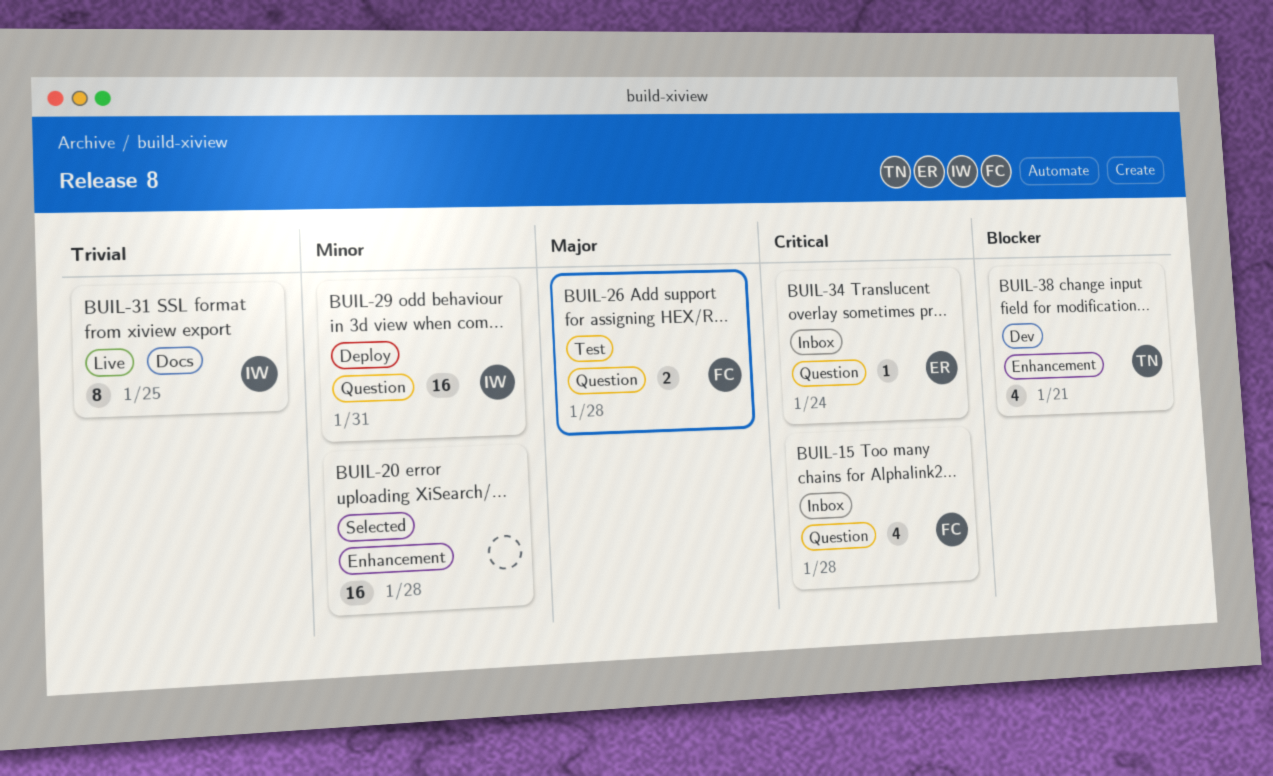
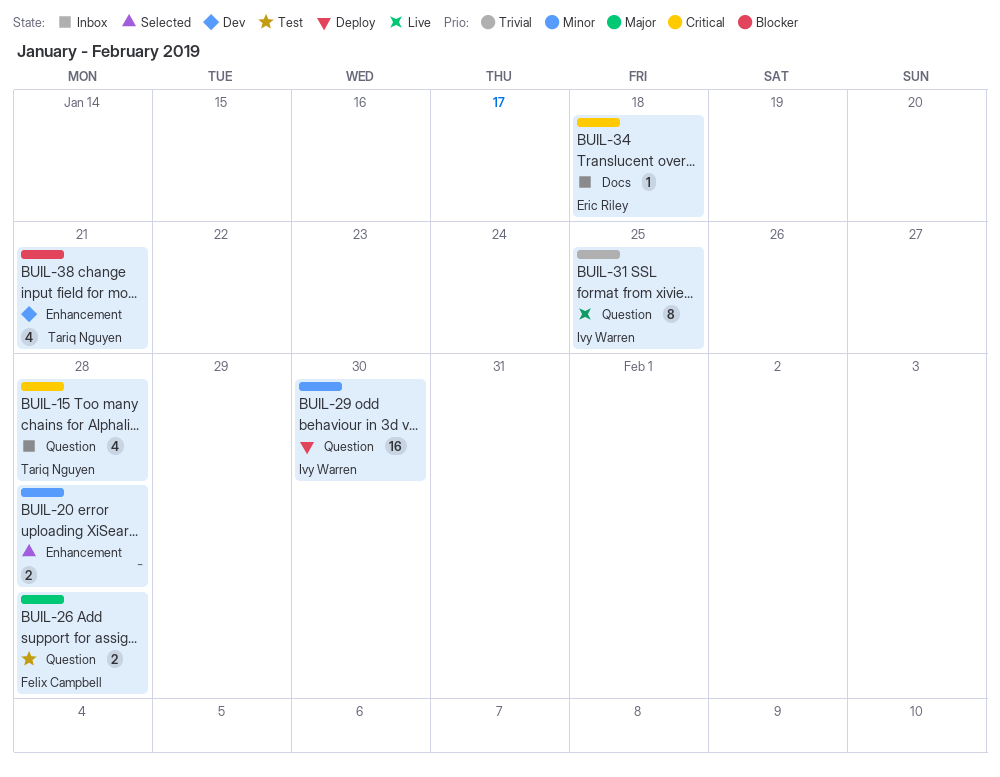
BUIL-15, owner: Felix Campbell -> Tariq Nguyen
BUIL-20, estimate: 16 -> 2
BUIL-29, due: Jan 31 -> Jan 30
BUIL-31, label: Docs -> Question
BUIL-34, label: Question -> Docs
BUIL-34, due: Jan 24 -> Jan 18

